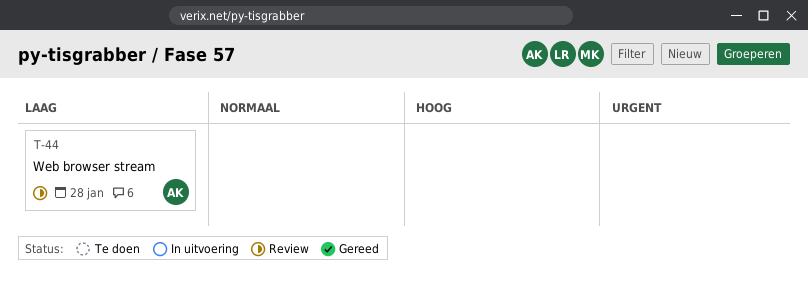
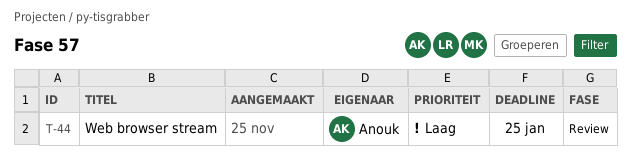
T-44, due: Jan 28 -> Jan 25

